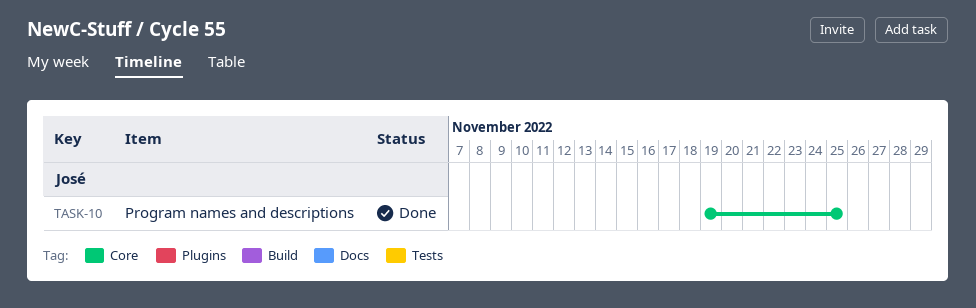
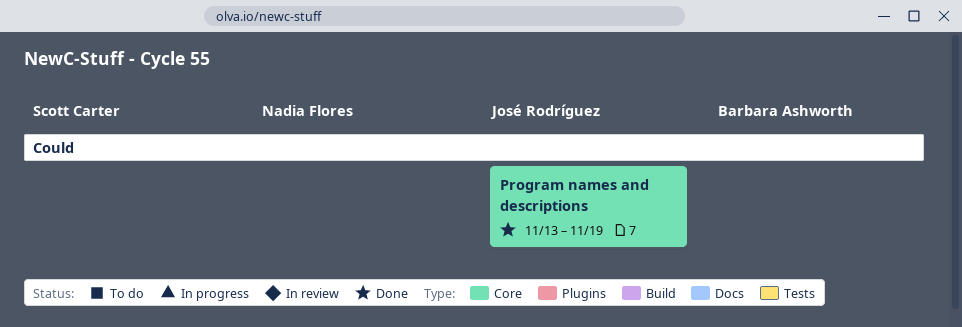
Program names and descriptions, start: Nov 19 -> Nov 13
Program names and descriptions, due: Nov 25 -> Nov 19

